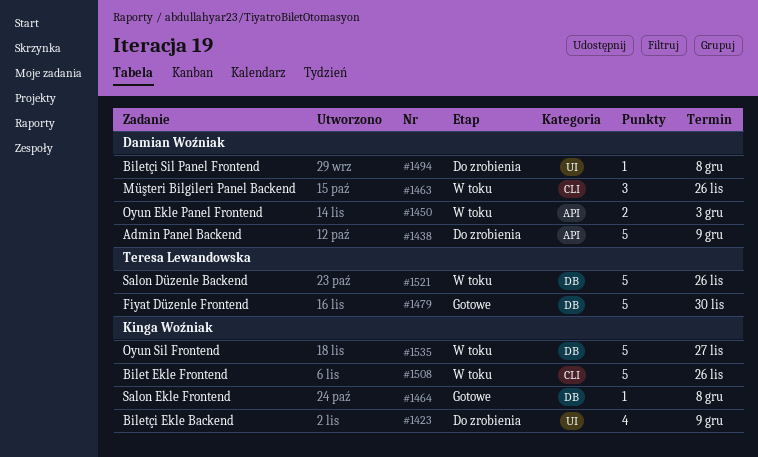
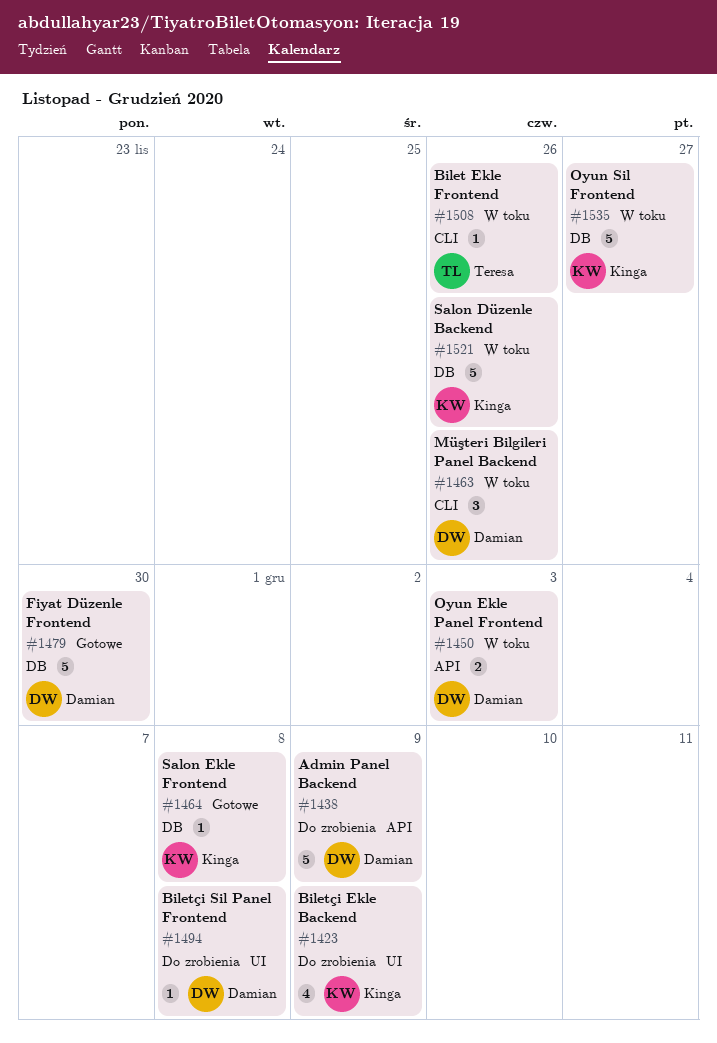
#1479, owner: Teresa Lewandowska -> Damian Woźniak
#1508, owner: Kinga Woźniak -> Teresa Lewandowska
#1508, estimate: 5 -> 1
#1521, owner: Teresa Lewandowska -> Kinga Woźniak

